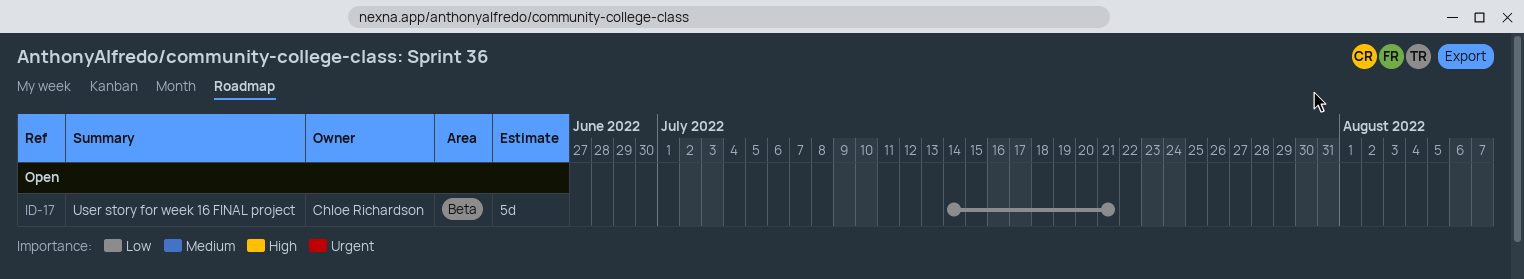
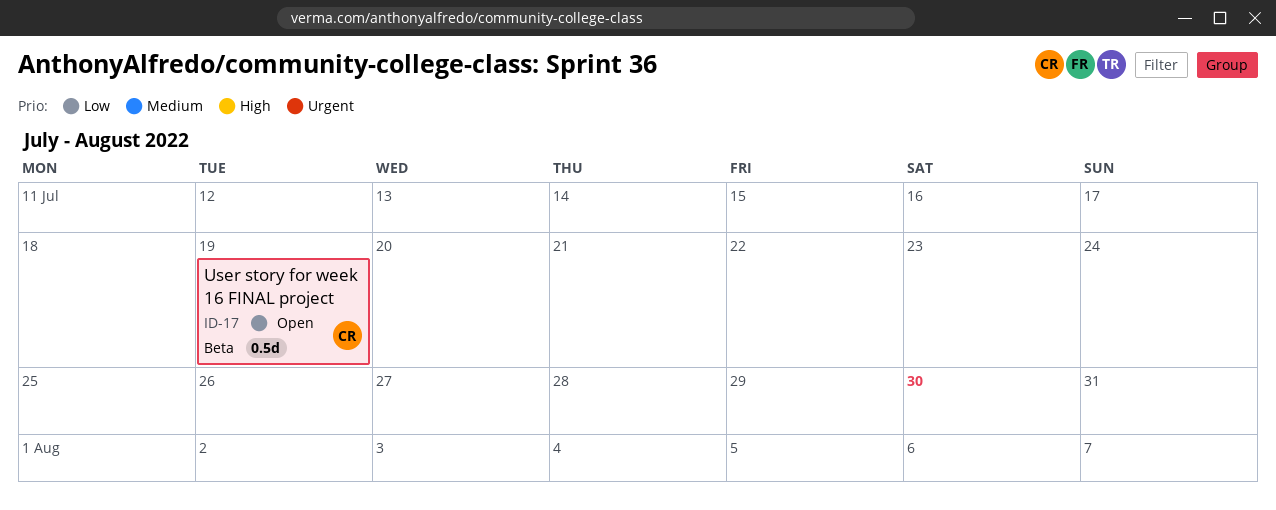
ID-17, estimate: 5d -> 0.5d
ID-17, due: Jul 21 -> Jul 19

